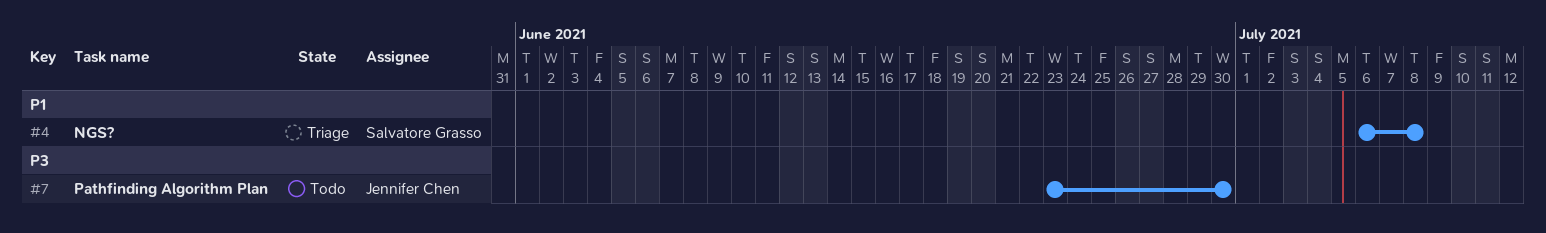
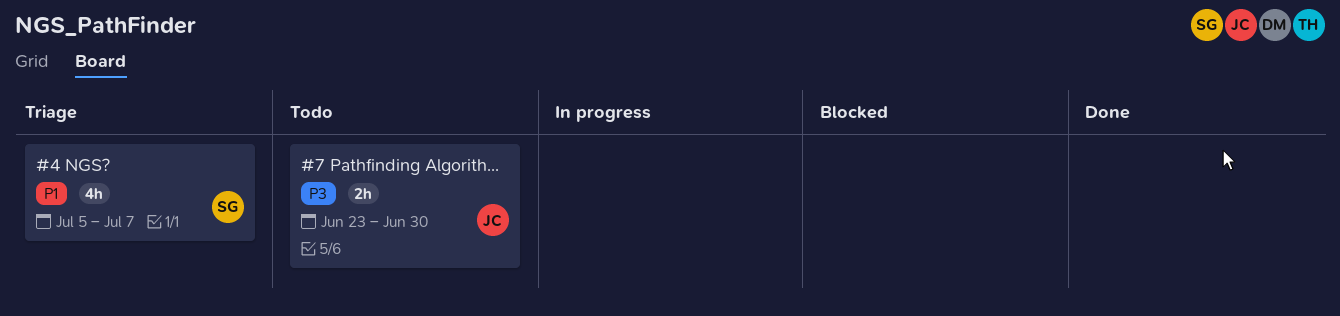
#4, start: Jul 6 -> Jul 5
#4, due: Jul 8 -> Jul 7

